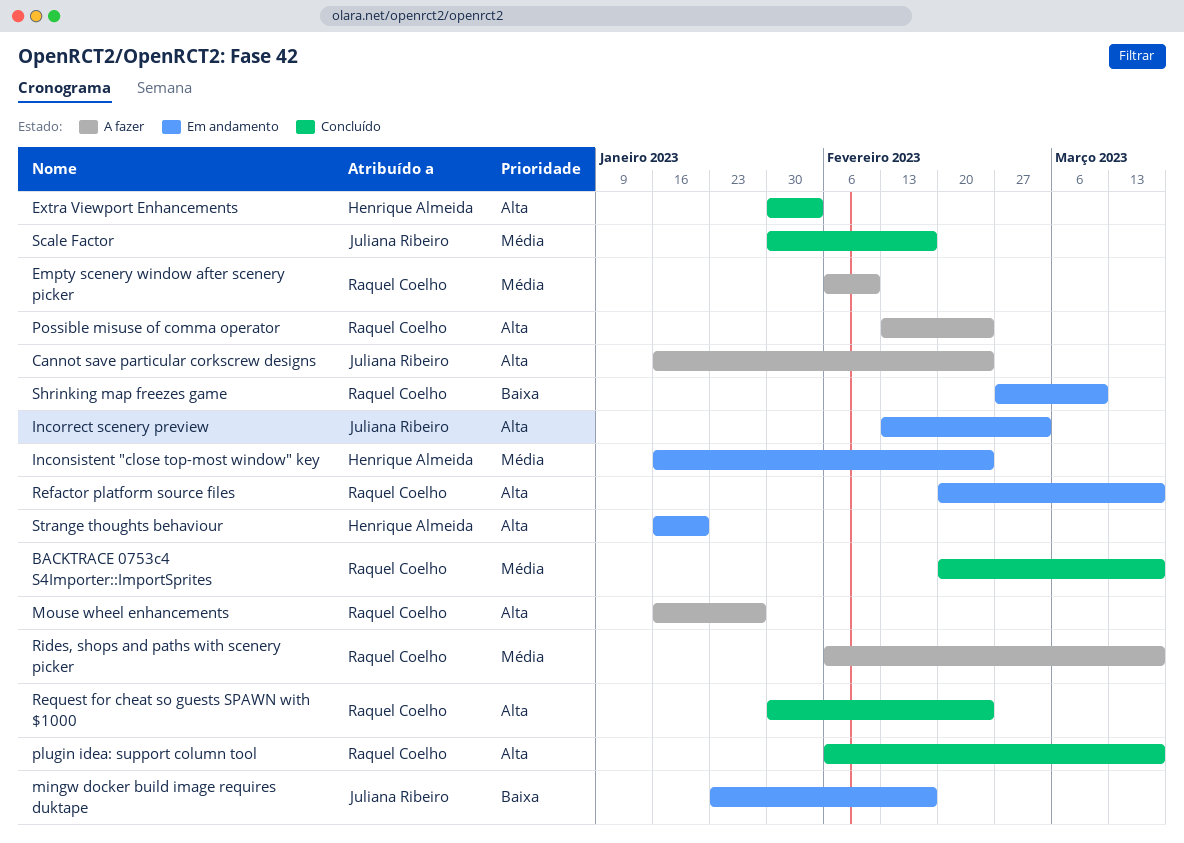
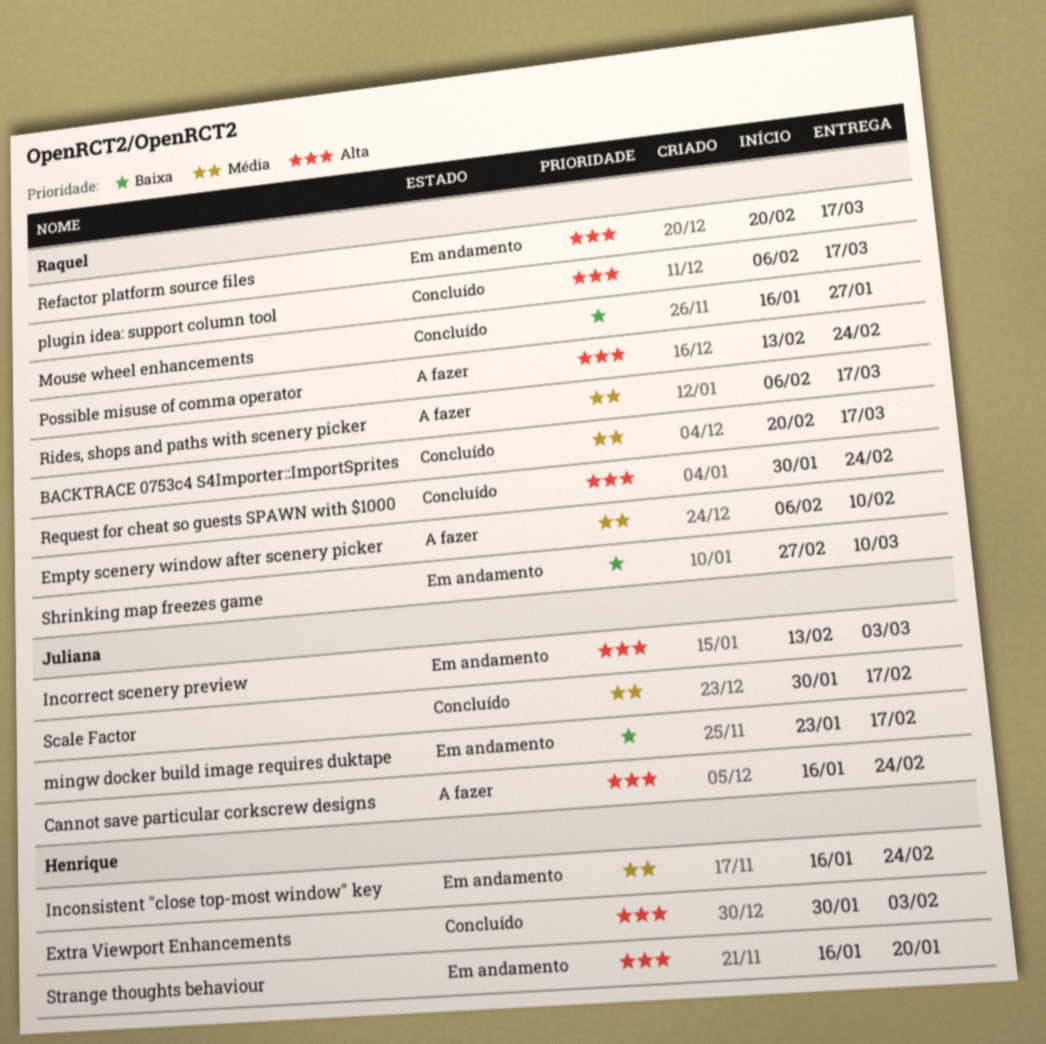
Mouse wheel enhancements, status: A fazer -> Concluído
Mouse wheel enhancements, priority: Alta -> Baixa

